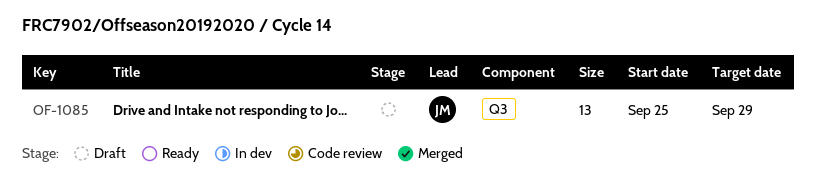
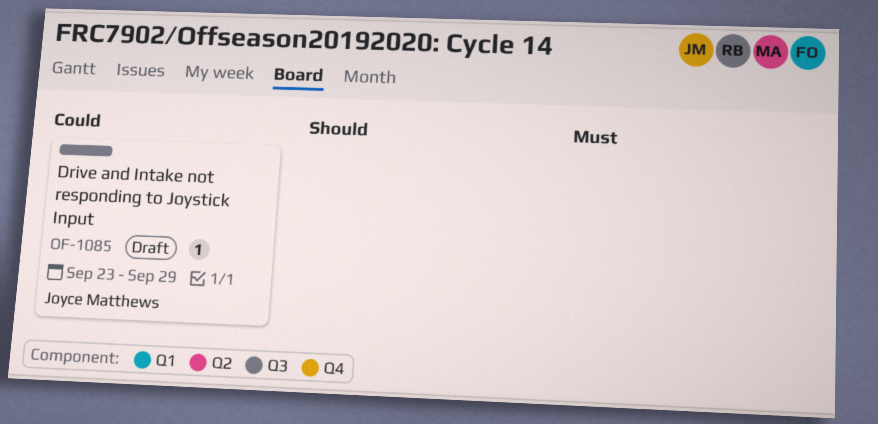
OF-1085, estimate: 13 -> 1
OF-1085, start: Sep 25 -> Sep 23

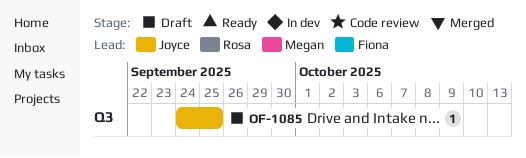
OF-1085, start: Sep 23 -> Sep 24
OF-1085, due: Sep 29 -> Sep 25

